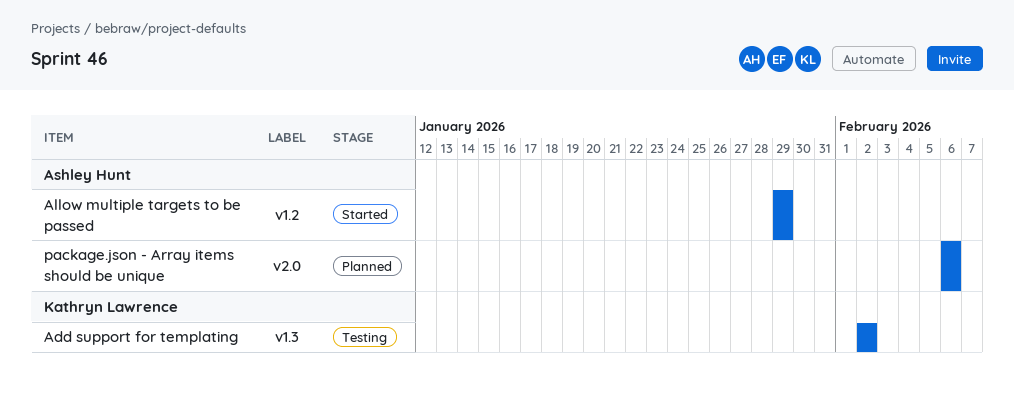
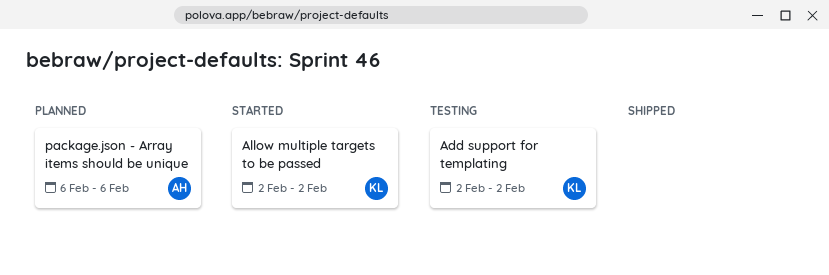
Allow multiple targets to be passed, owner: Ashley Hunt -> Kathryn Lawrence
Allow multiple targets to be passed, start: Jan 29 -> Feb 2
Allow multiple targets to be passed, due: Jan 29 -> Feb 2

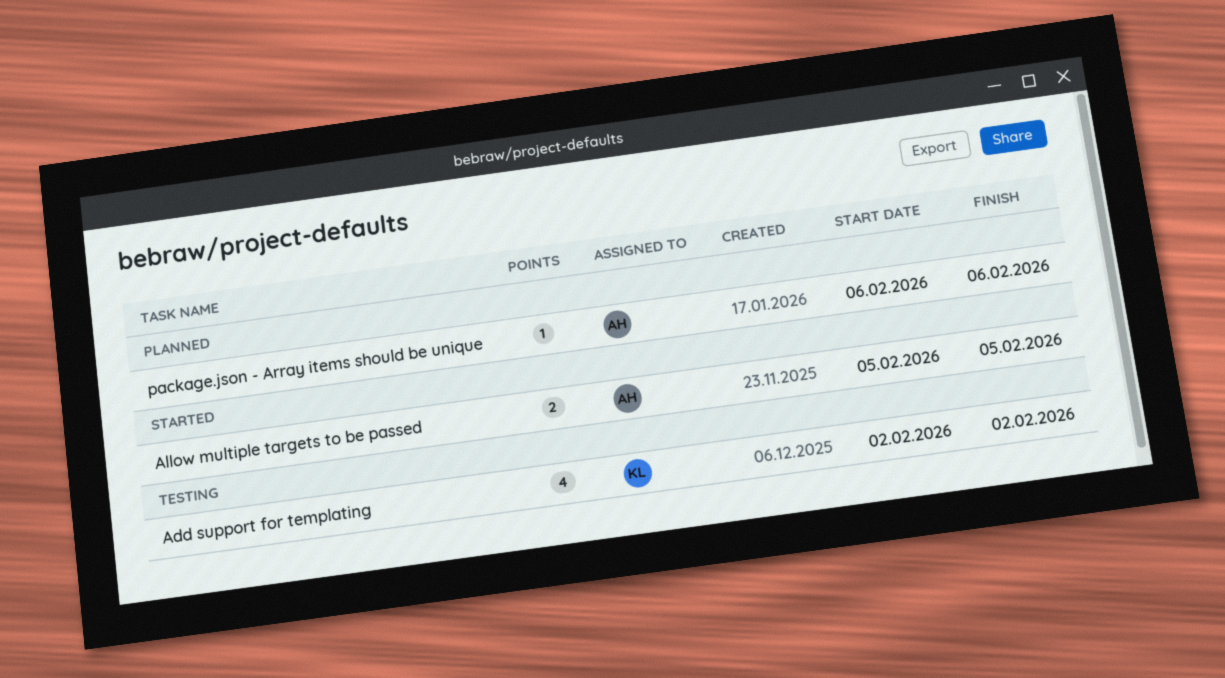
Allow multiple targets to be passed, owner: KL -> AH
Allow multiple targets to be passed, start: Feb 2 -> Feb 5
Allow multiple targets to be passed, due: Feb 2 -> Feb 5

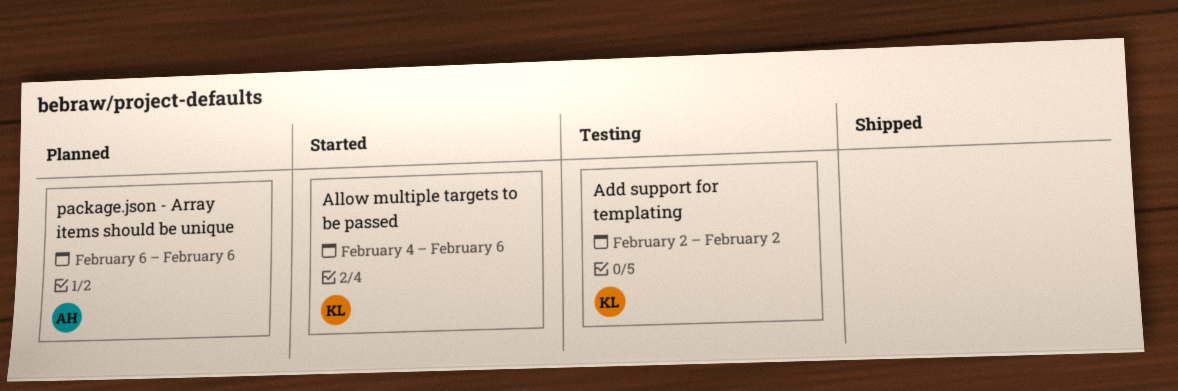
Allow multiple targets to be passed, owner: AH -> KL
Allow multiple targets to be passed, start: Feb 5 -> Feb 4
Allow multiple targets to be passed, due: Feb 5 -> Feb 6

